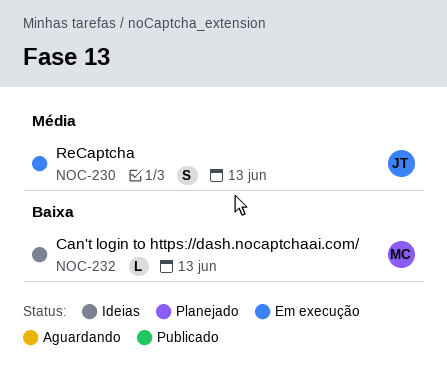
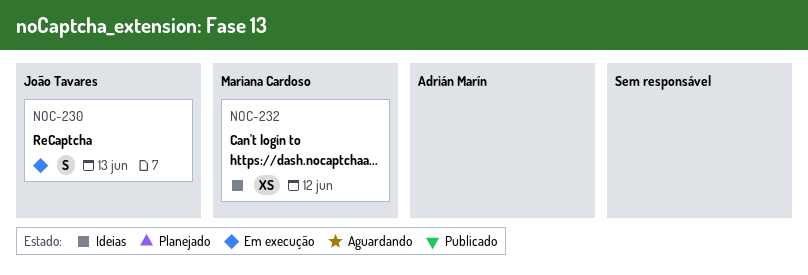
NOC-232, estimate: L -> XS
NOC-232, due: Jun 13 -> Jun 12

